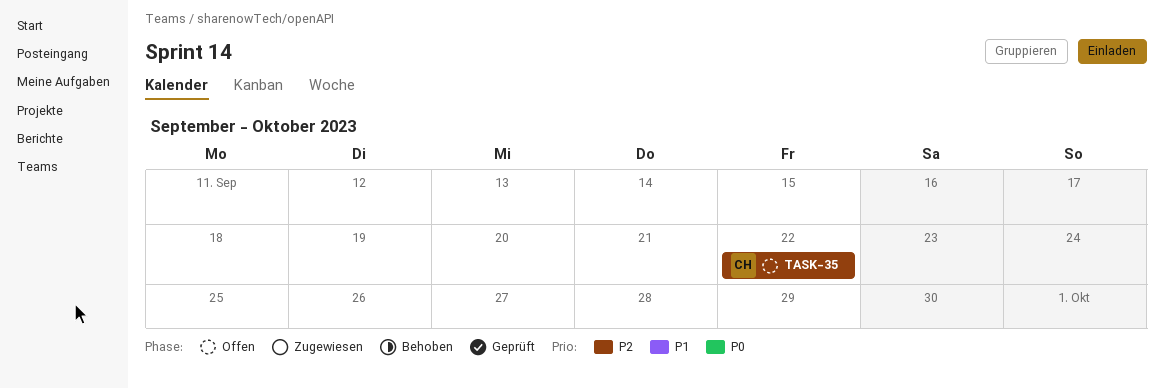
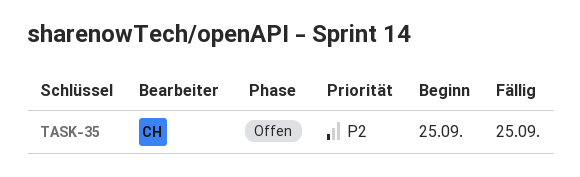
TASK-35, start: Sep 22 -> Sep 25
TASK-35, due: Sep 22 -> Sep 25

